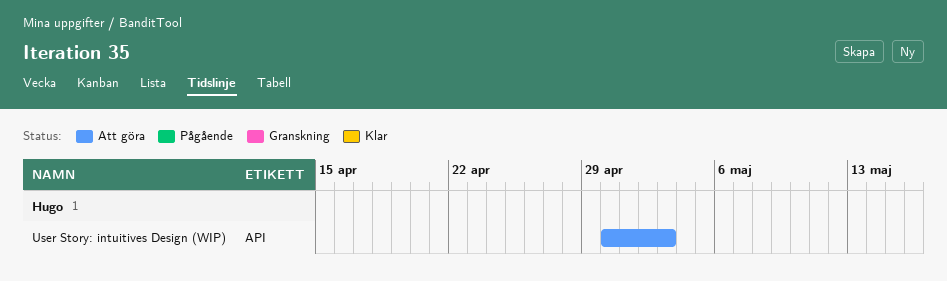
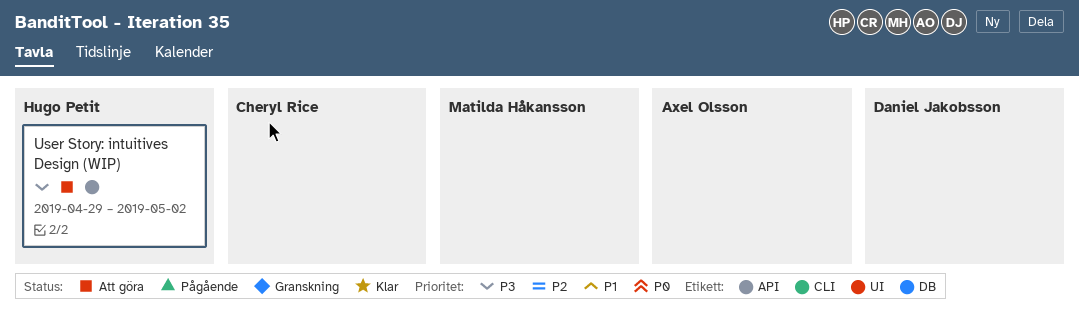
User Story: intuitives Design (WIP), start: Apr 30 -> Apr 29
User Story: intuitives Design (WIP), due: May 3 -> May 2

